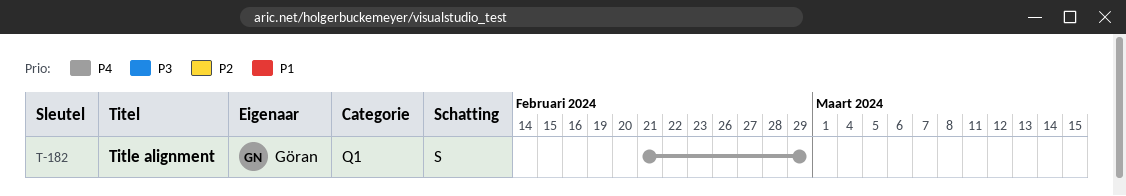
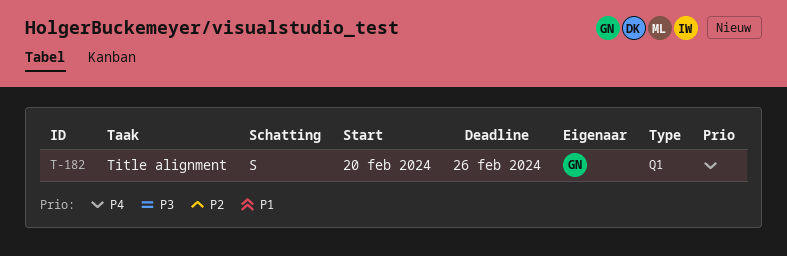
T-182, start: Feb 21 -> Feb 20
T-182, due: Feb 29 -> Feb 26

